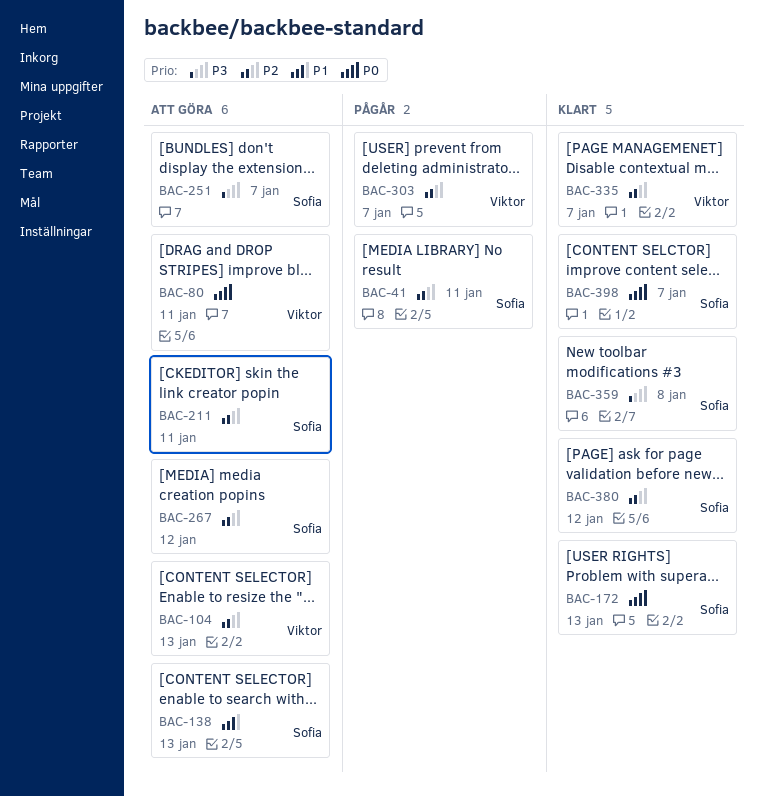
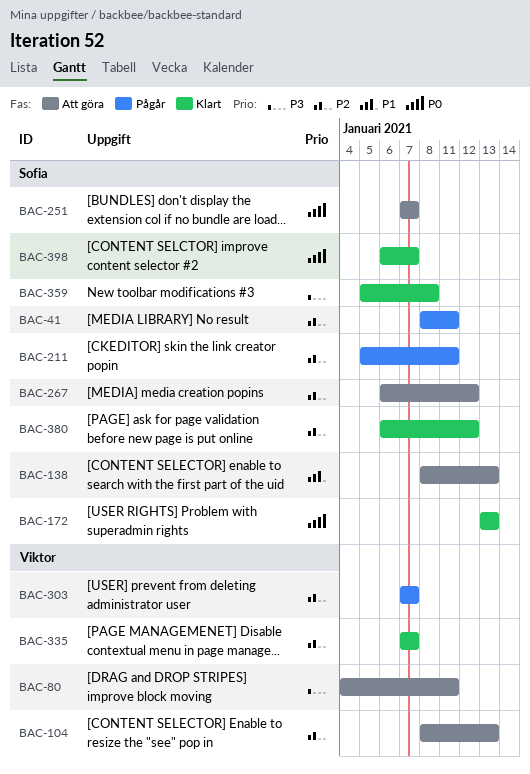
BAC-80, priority: P0 -> P3
BAC-211, status: Att göra -> Pågår
BAC-251, priority: P3 -> P0

